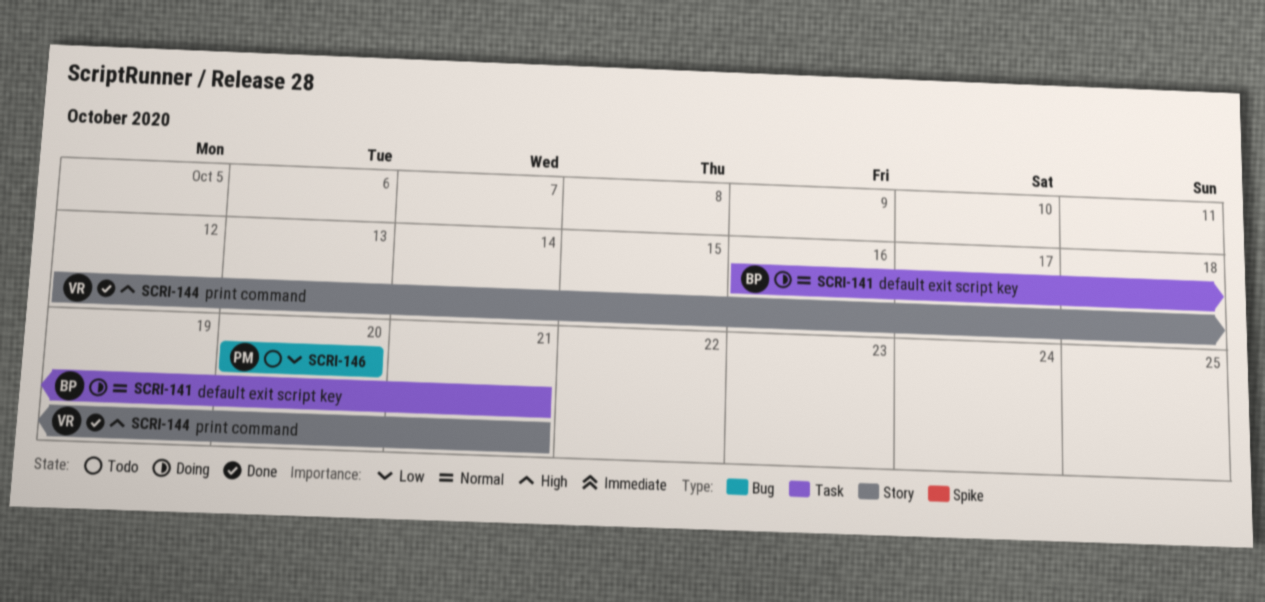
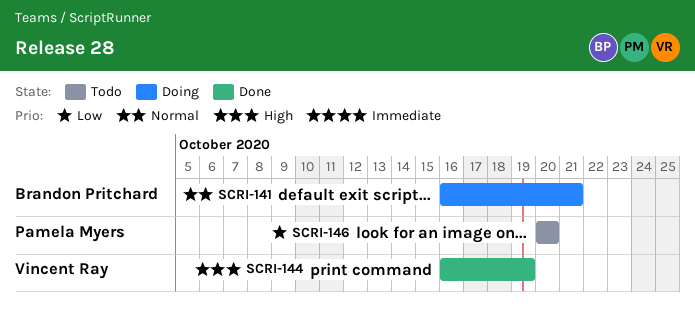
SCRI-144, start: Oct 12 -> Oct 16
SCRI-144, due: Oct 21 -> Oct 19

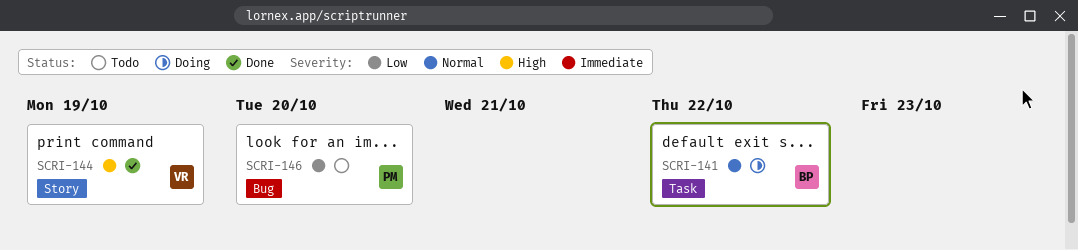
SCRI-141, due: Oct 21 -> Oct 22

